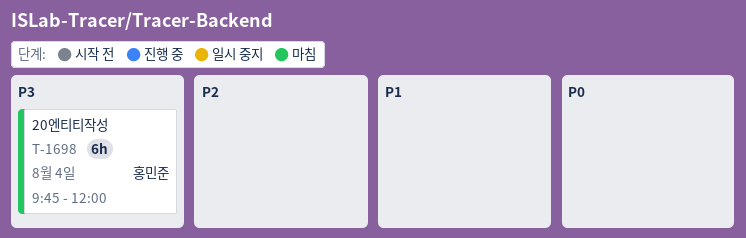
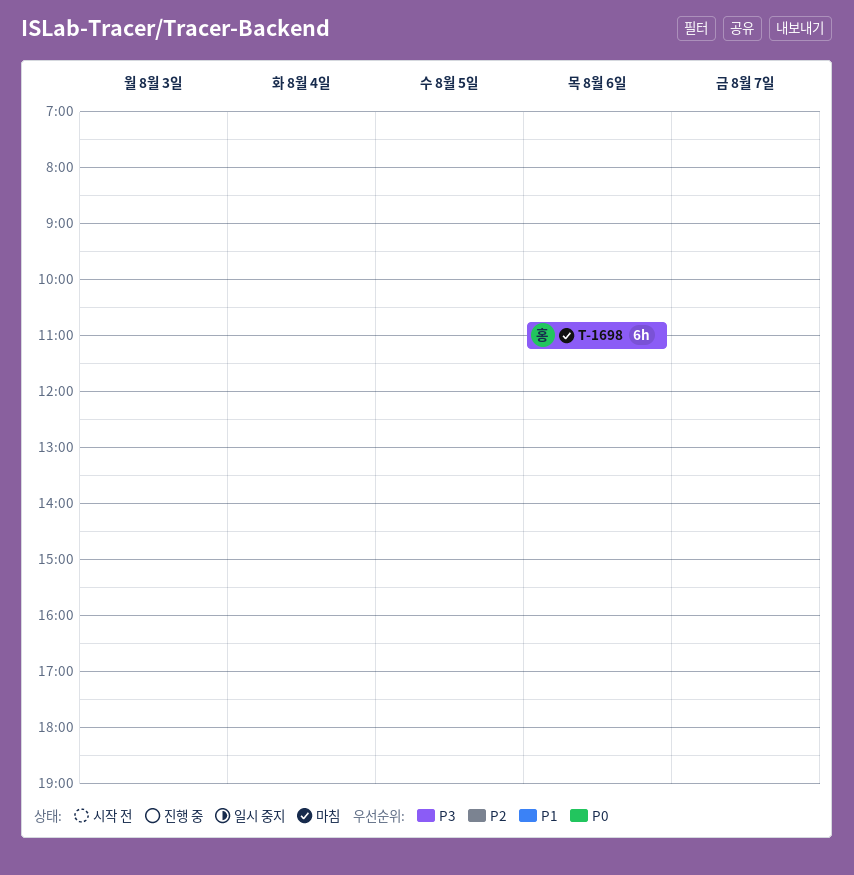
T-1698, day: Aug 4 -> Aug 6
T-1698, begins: 09:45 -> 10:45
T-1698, ends: 12:00 -> 11:15

